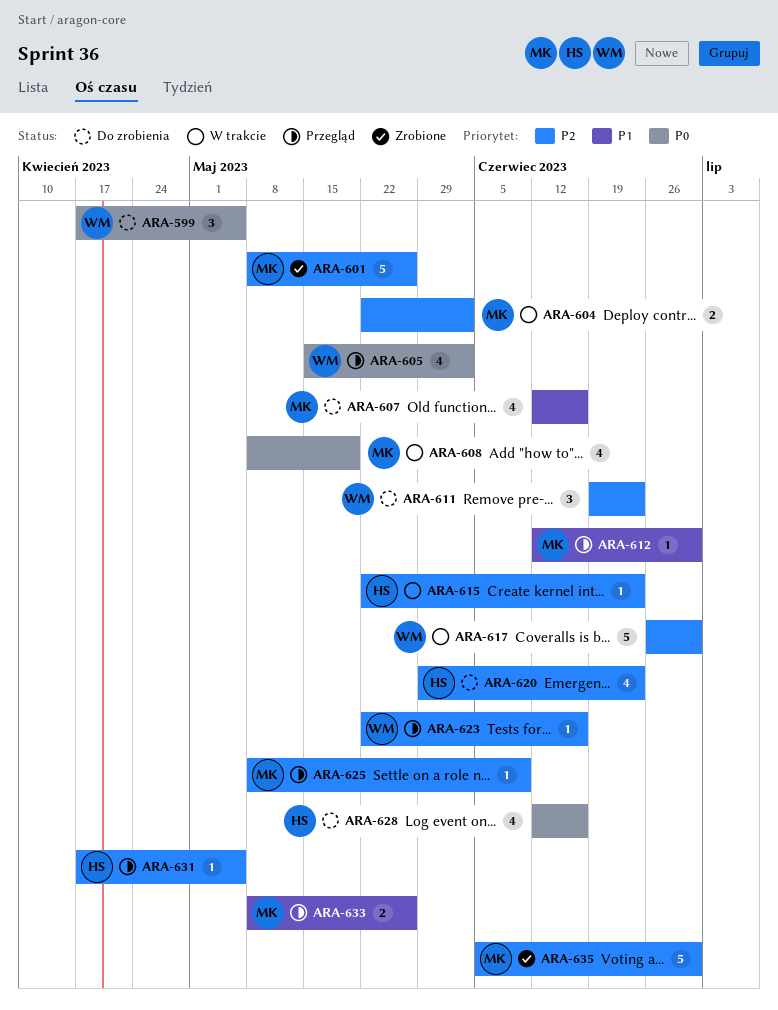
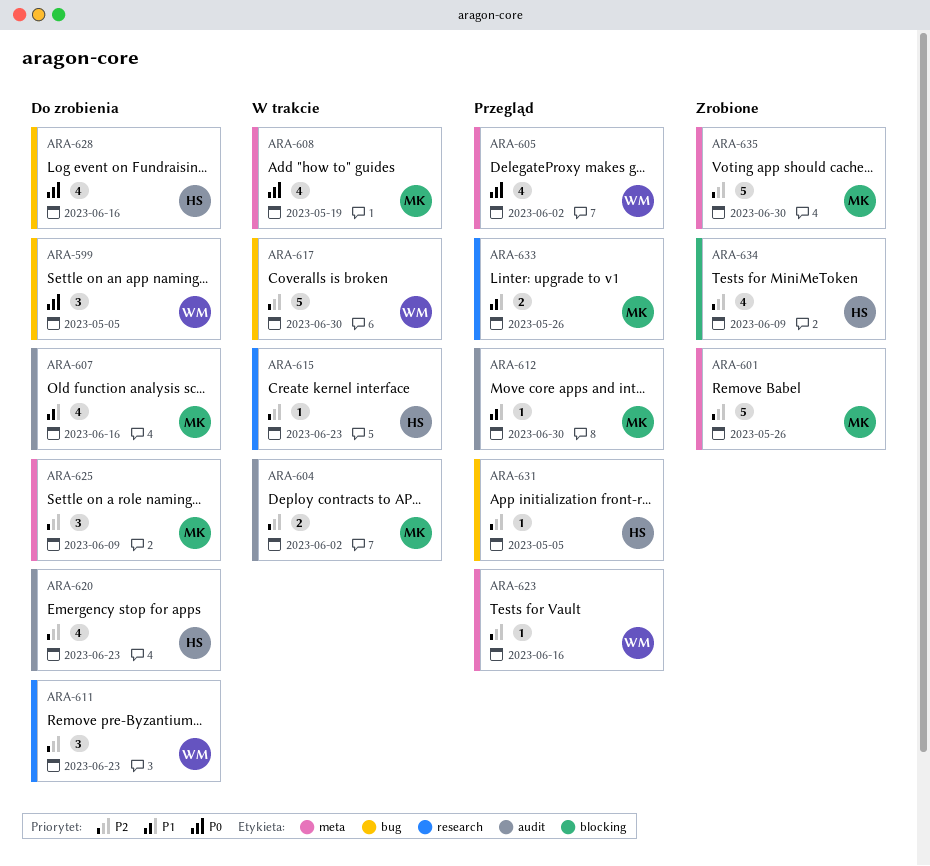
ARA-625, status: Przegląd -> Do zrobienia
ARA-625, estimate: 1 -> 3
ARA-634: none -> present

